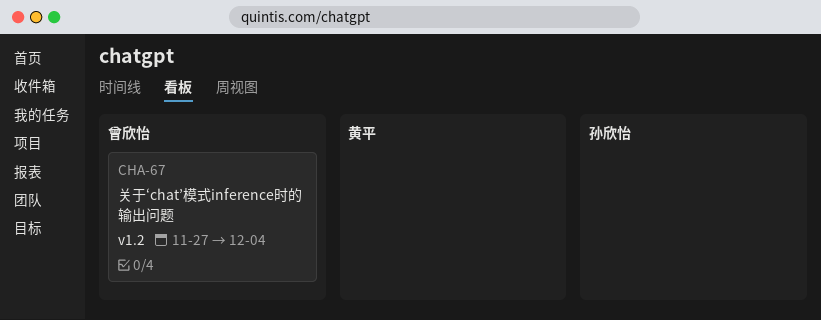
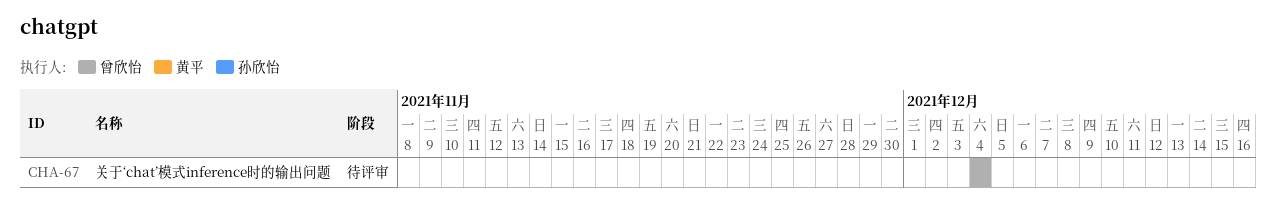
CHA-67, start: Nov 27 -> Dec 4

